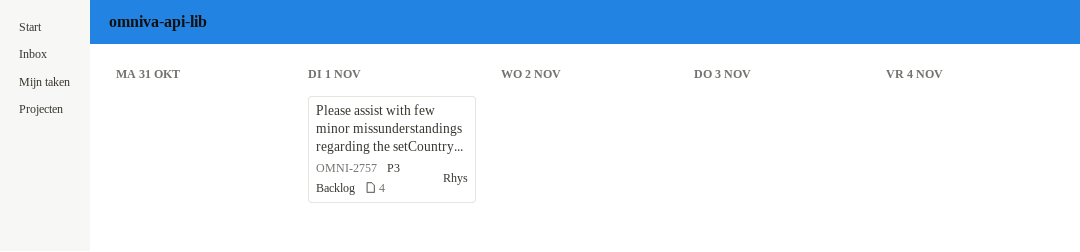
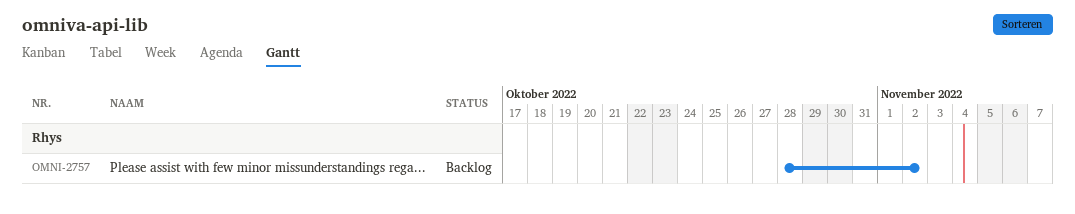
OMNI-2757, due: Nov 1 -> Nov 2

